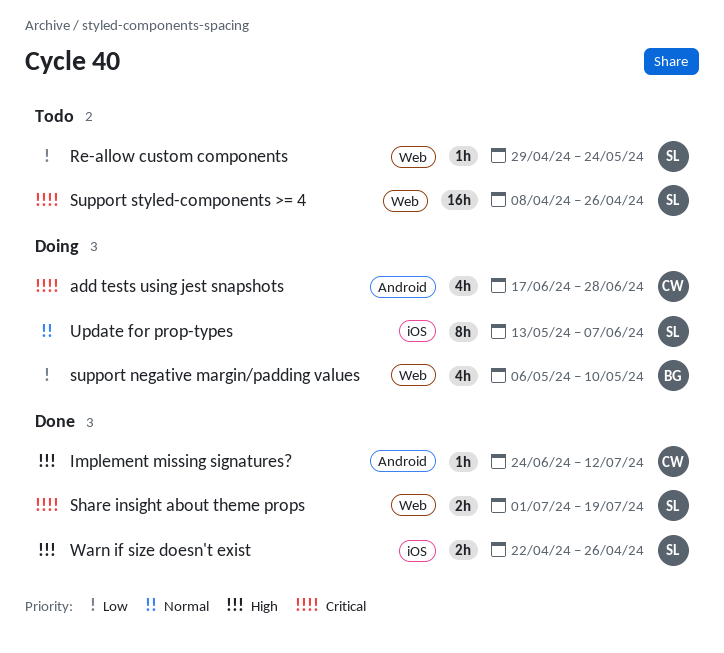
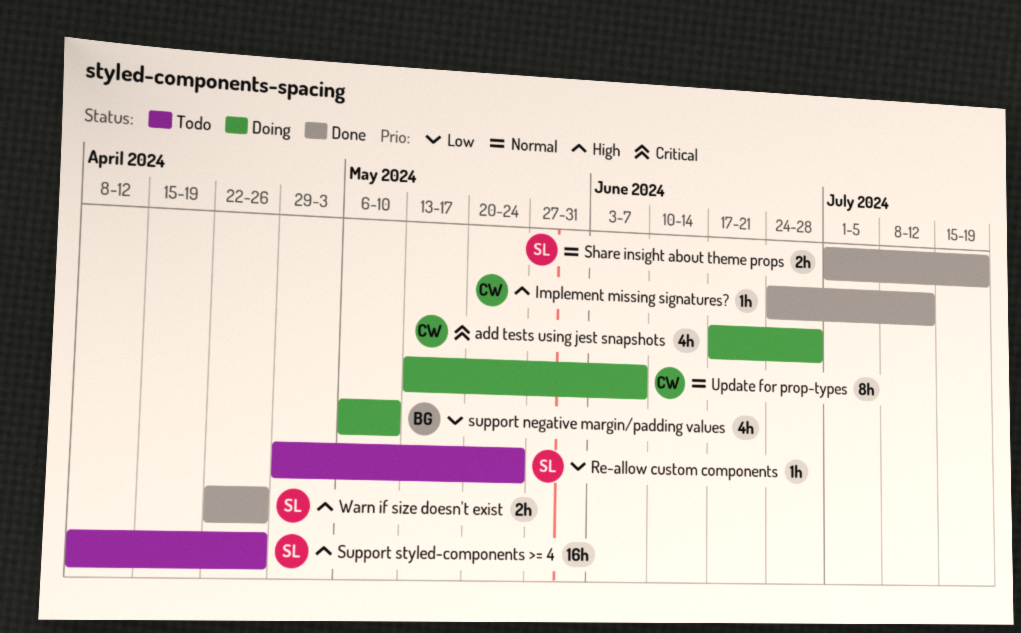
Share insight about theme props, priority: Critical -> Normal
Support styled-components >= 4, priority: Critical -> High
Update for prop-types, owner: SL -> CW

